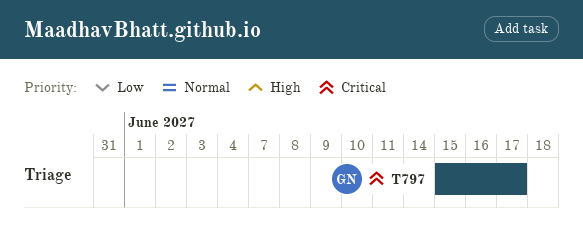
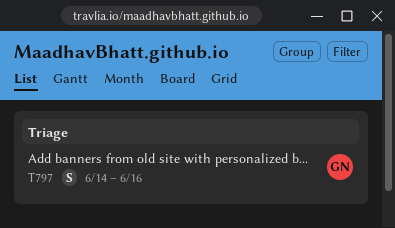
T797, start: Jun 15 -> Jun 14
T797, due: Jun 17 -> Jun 16

